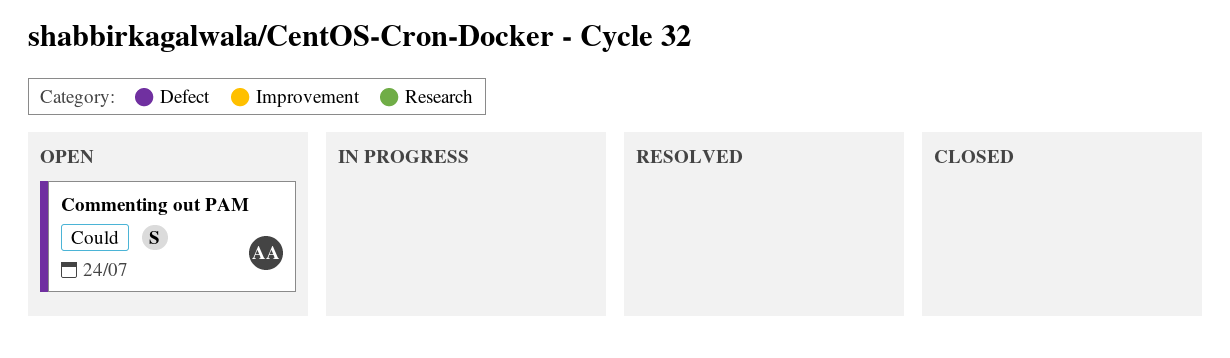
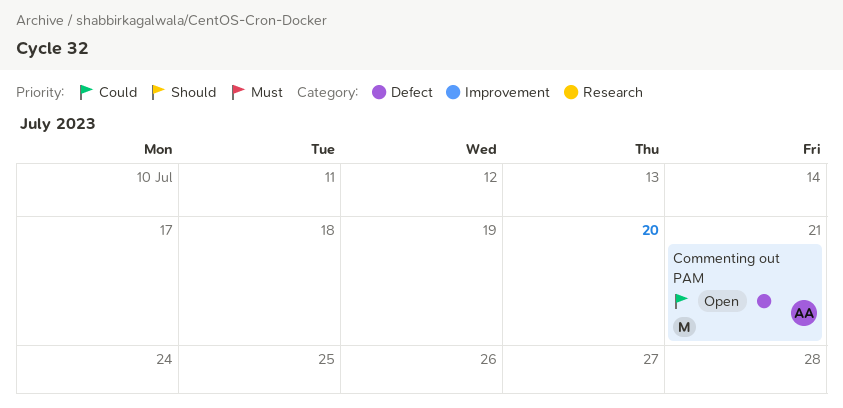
Commenting out PAM, estimate: S -> M
Commenting out PAM, due: Jul 24 -> Jul 21

